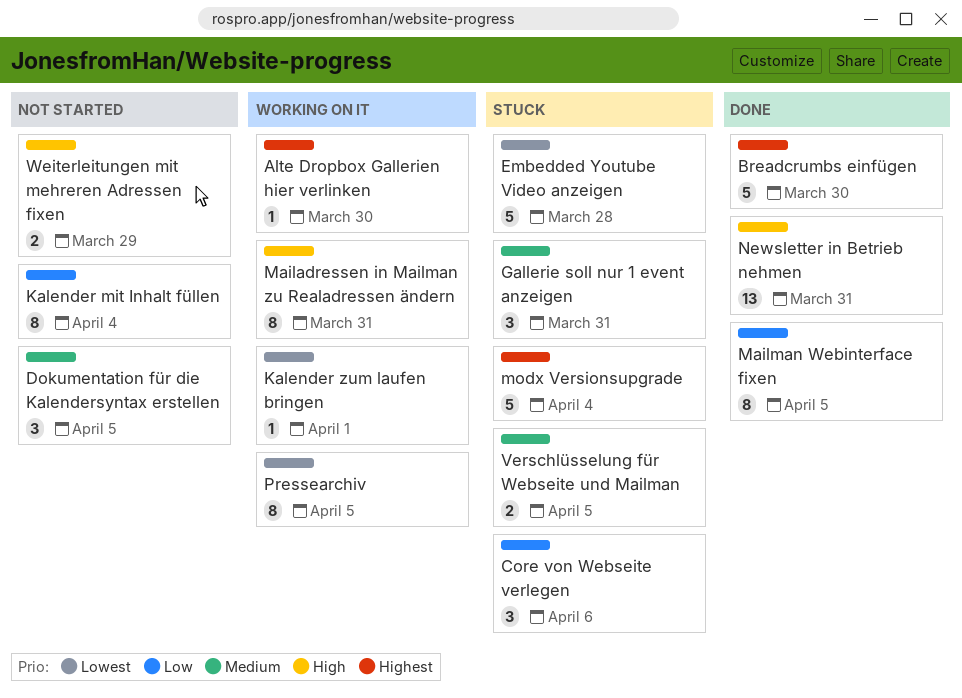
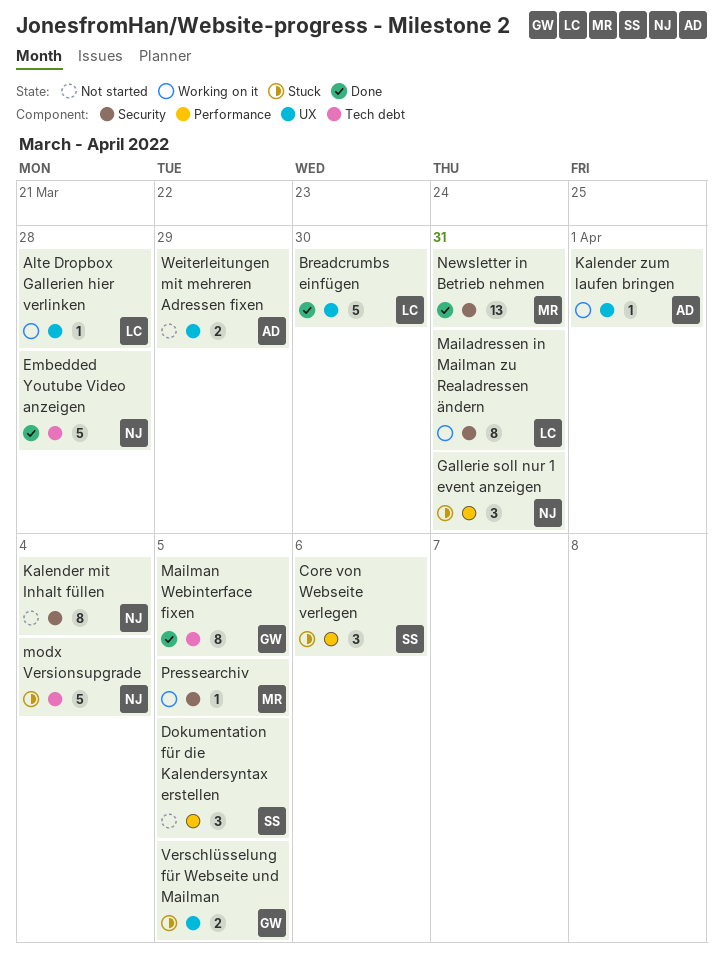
Alte Dropbox Gallerien hier verlinken, due: Mar 30 -> Mar 28
Embedded Youtube Video anzeigen, status: Stuck -> Done
Pressearchiv, estimate: 8 -> 1

